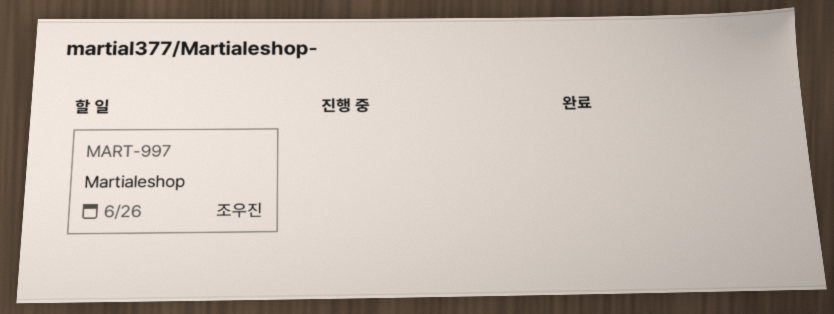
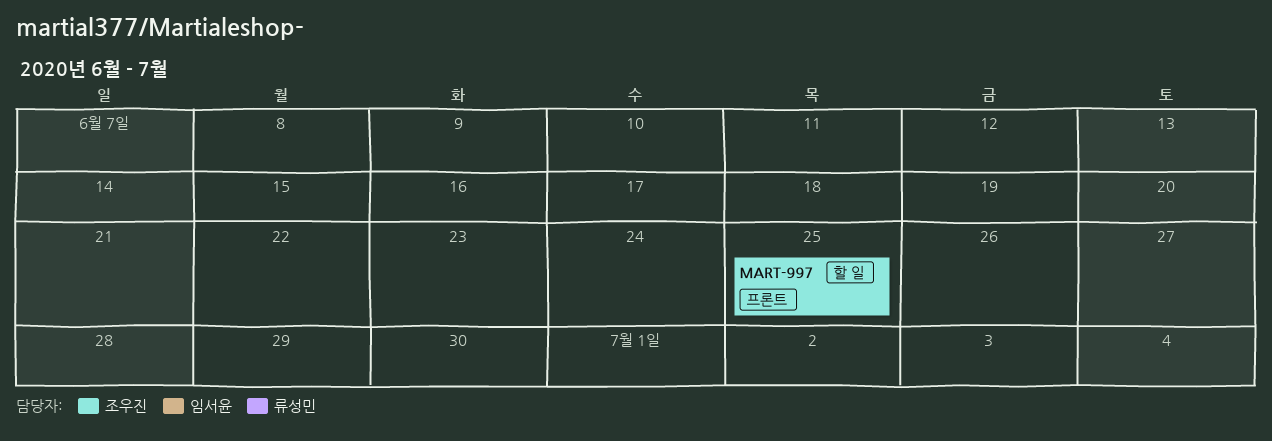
MART-997, due: Jun 26 -> Jun 25

